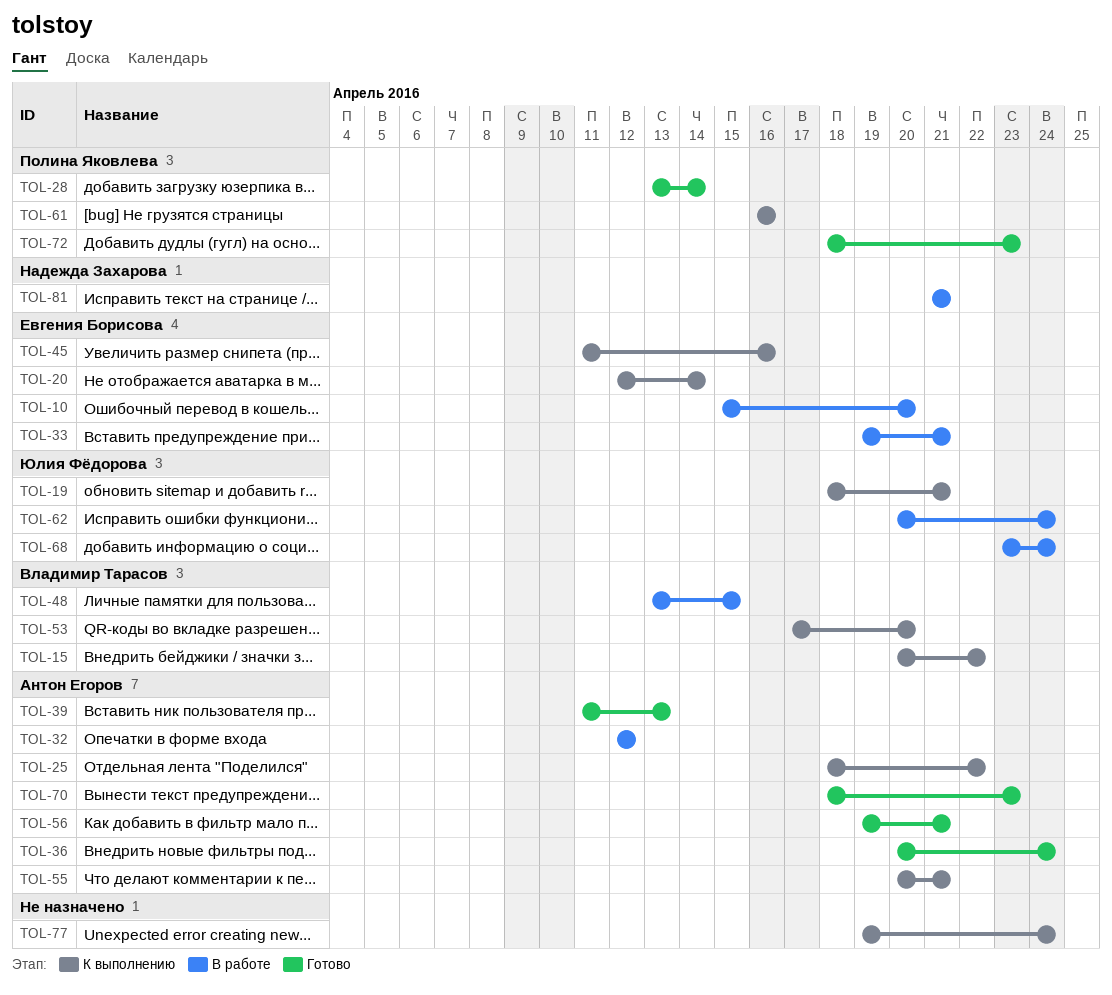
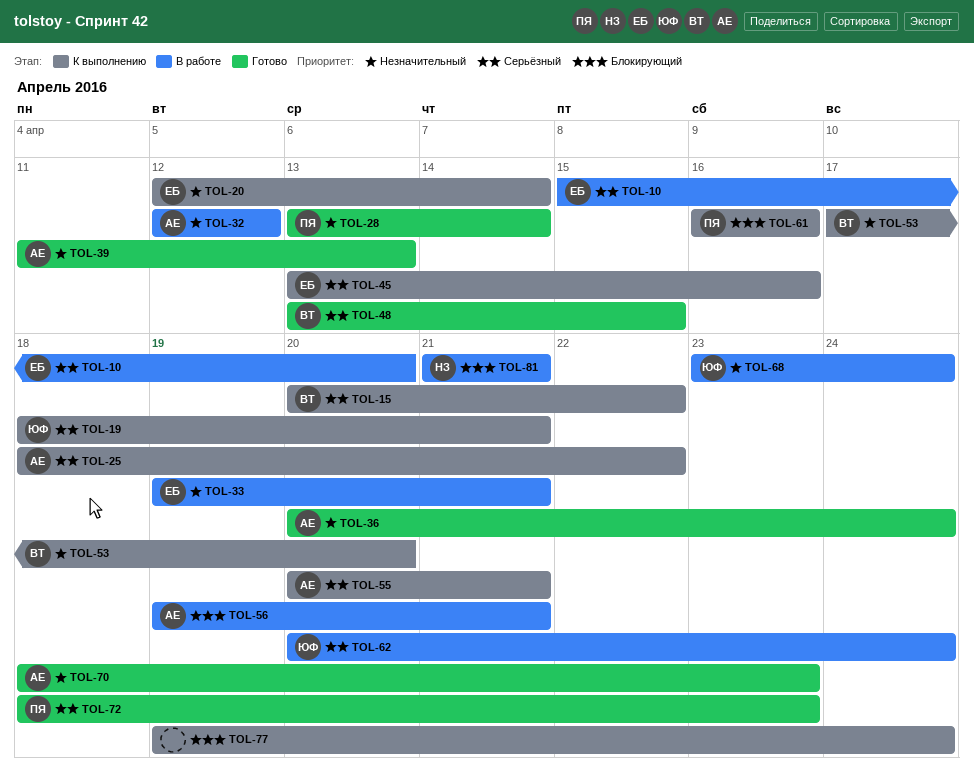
TOL-45, start: Apr 11 -> Apr 13
TOL-48, status: В работе -> Готово
TOL-56, status: Готово -> В работе

